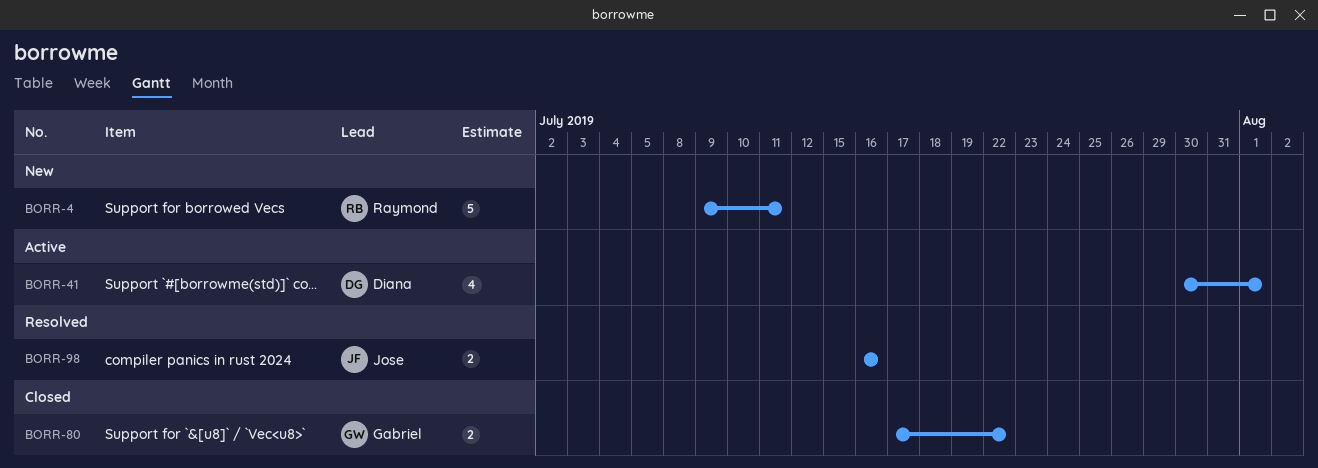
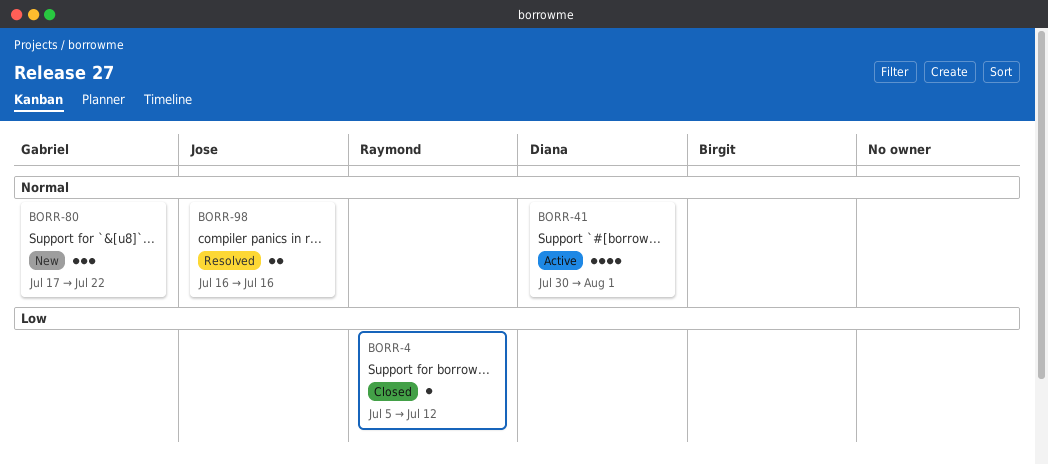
BORR-4, status: New -> Closed
BORR-4, estimate: 5 -> 1
BORR-4, start: Jul 9 -> Jul 5
BORR-4, due: Jul 11 -> Jul 12
BORR-80, status: Closed -> New
BORR-80, estimate: 2 -> 3

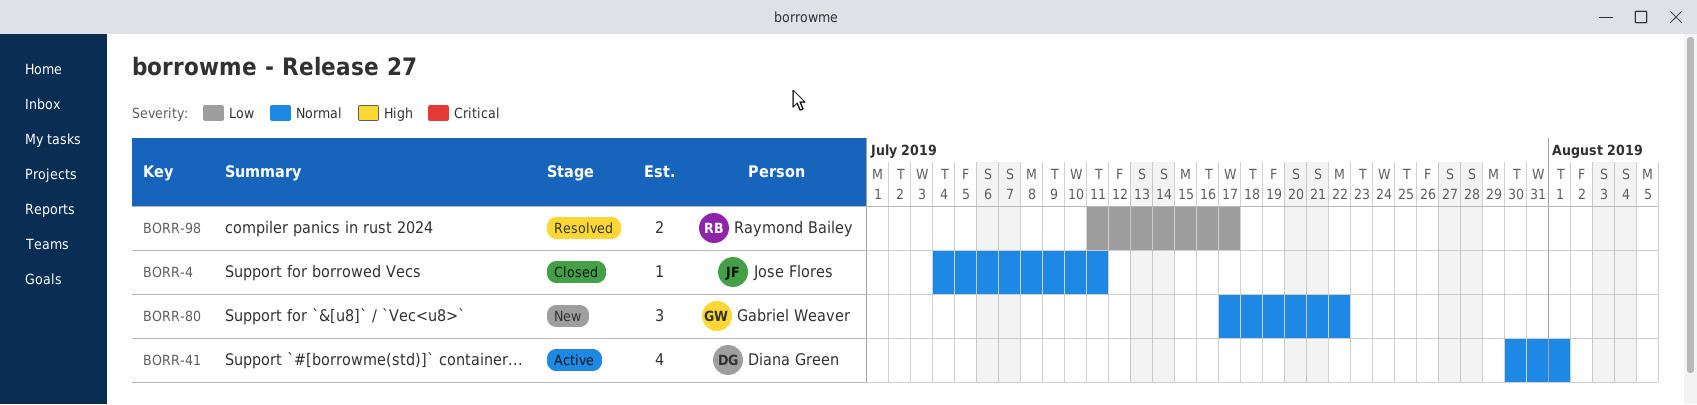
BORR-4, owner: Raymond Bailey -> Jose Flores
BORR-4, priority: Low -> Normal
BORR-4, start: Jul 5 -> Jul 4
BORR-4, due: Jul 12 -> Jul 11
BORR-98, owner: Jose Flores -> Raymond Bailey
BORR-98, priority: Normal -> Low
BORR-98, start: Jul 16 -> Jul 11
BORR-98, due: Jul 16 -> Jul 17

